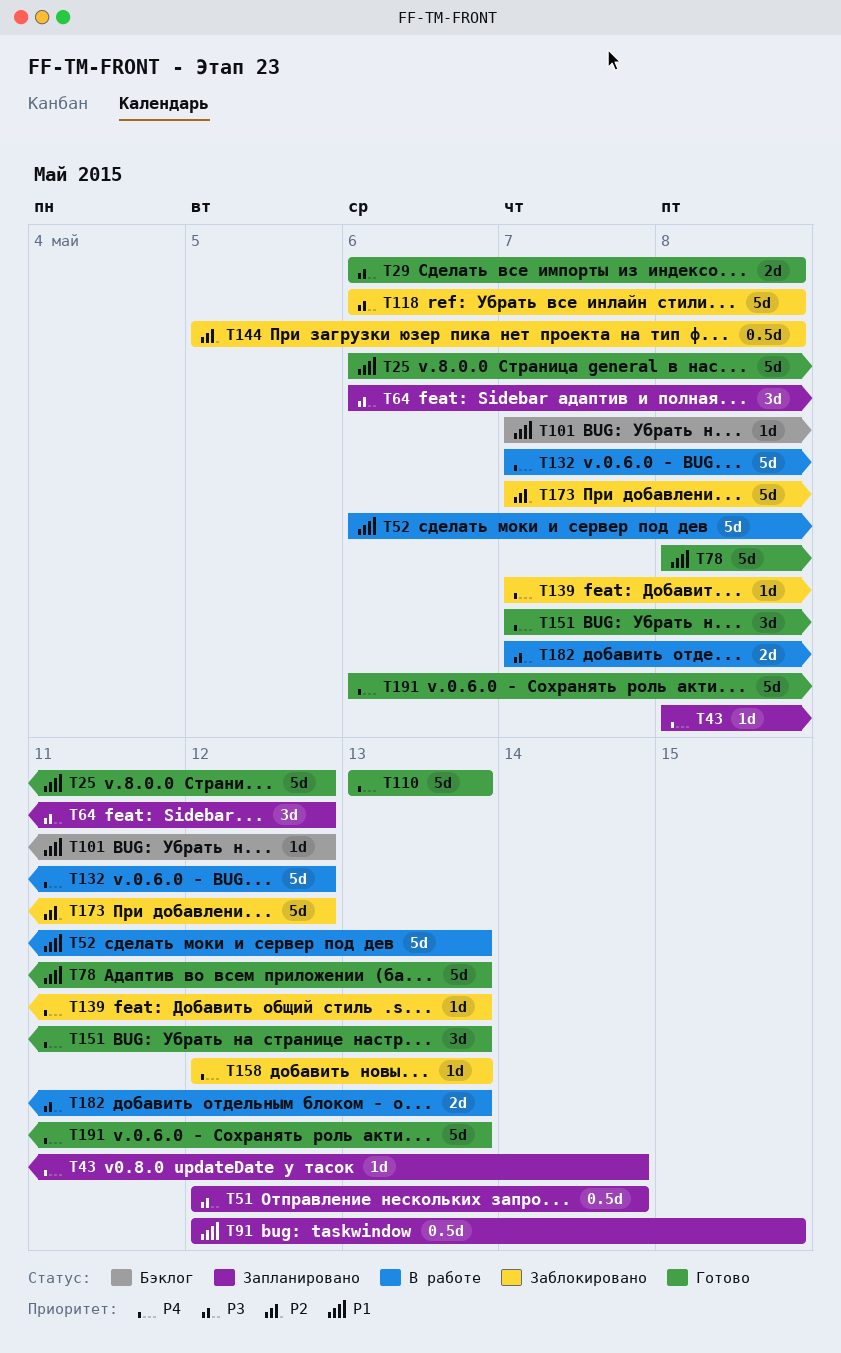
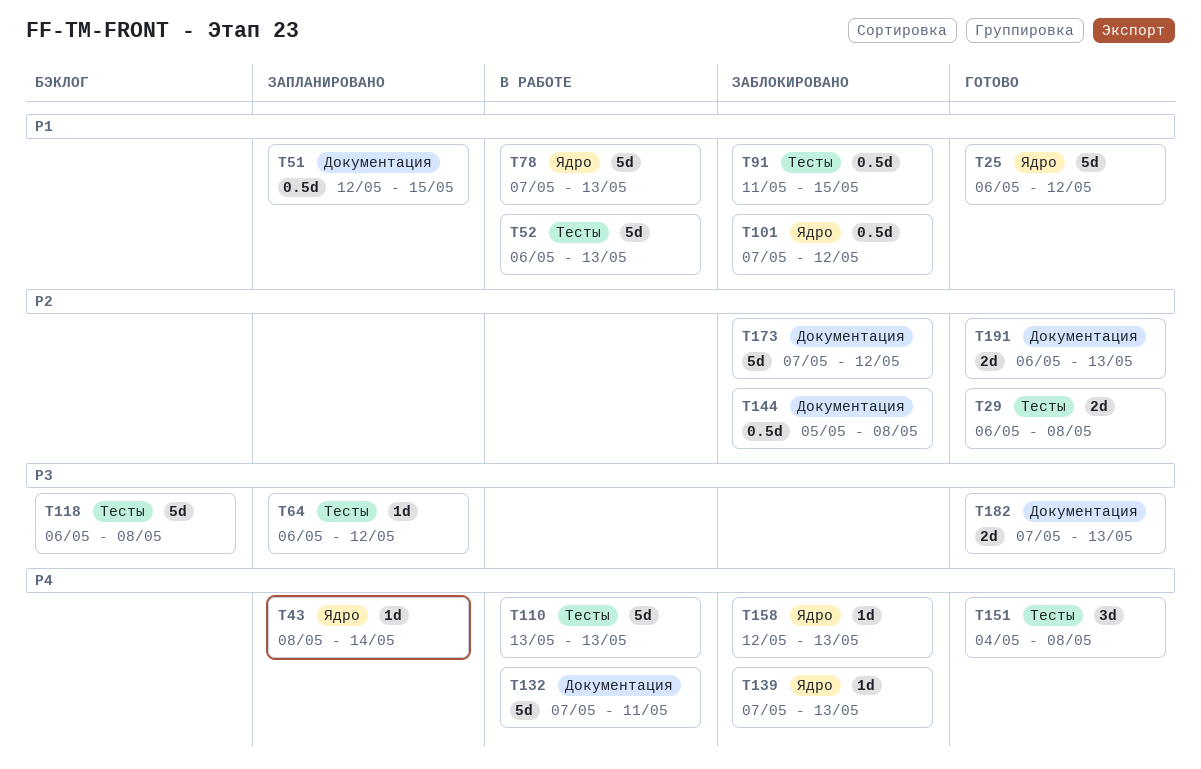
T29, priority: P3 -> P2
T51, priority: P3 -> P1
T51, due: May 14 -> May 15
T64, estimate: 3d -> 1d
T78, status: Готово -> В работе
T78, start: May 8 -> May 7
T91, status: Запланировано -> Заблокировано
T91, start: May 12 -> May 11
T101, status: Бэклог -> Заблокировано
T101, estimate: 1d -> 0.5d
T110, status: Готово -> В работе
T118, status: Заблокировано -> Бэклог
T132, due: May 12 -> May 11
T151, start: May 7 -> May 4
T151, due: May 13 -> May 8
T182, status: В работе -> Готово
T191, priority: P4 -> P2
T191, estimate: 5d -> 2d

